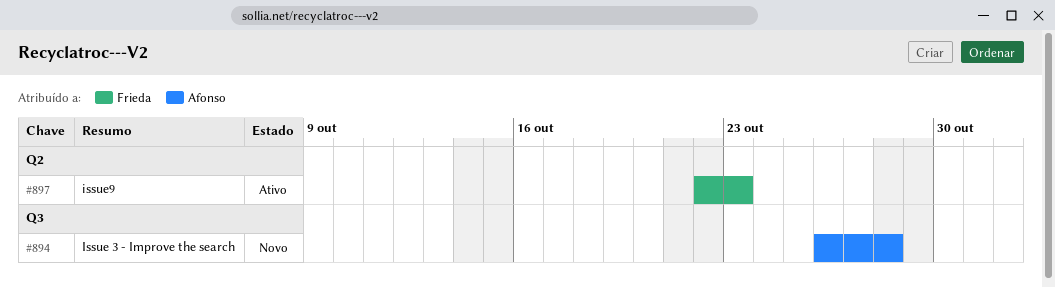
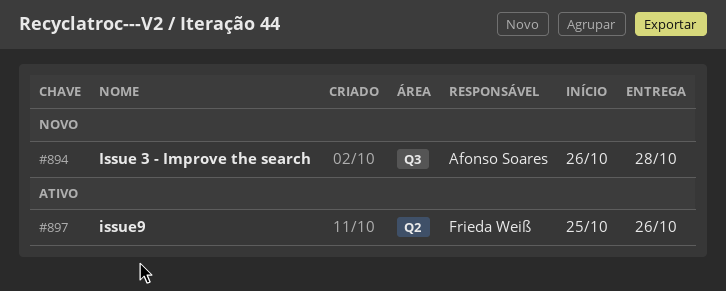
#897, start: Oct 22 -> Oct 25
#897, due: Oct 23 -> Oct 26

